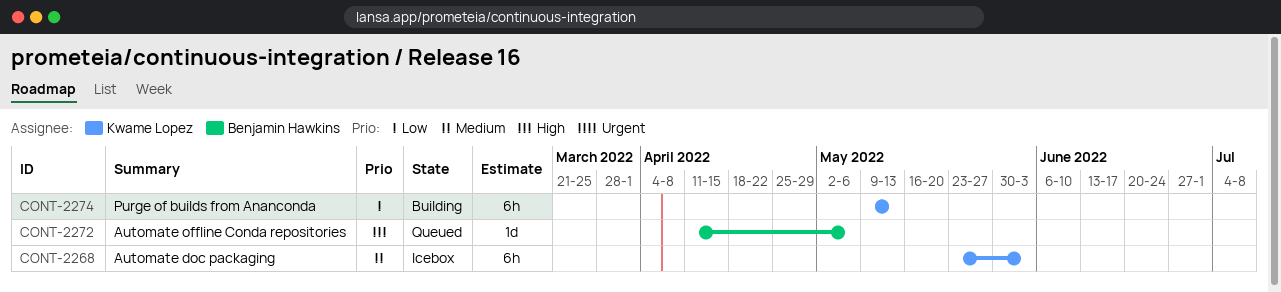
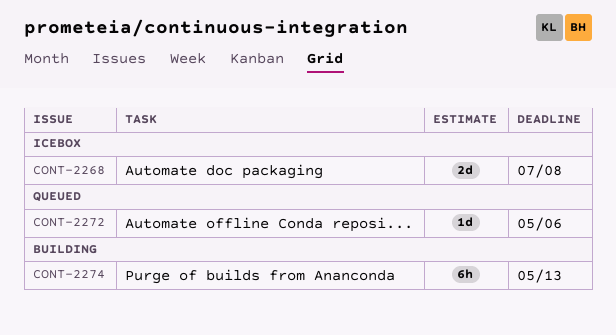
CONT-2268, estimate: 6h -> 2d
CONT-2268, due: Jun 3 -> Jul 8

